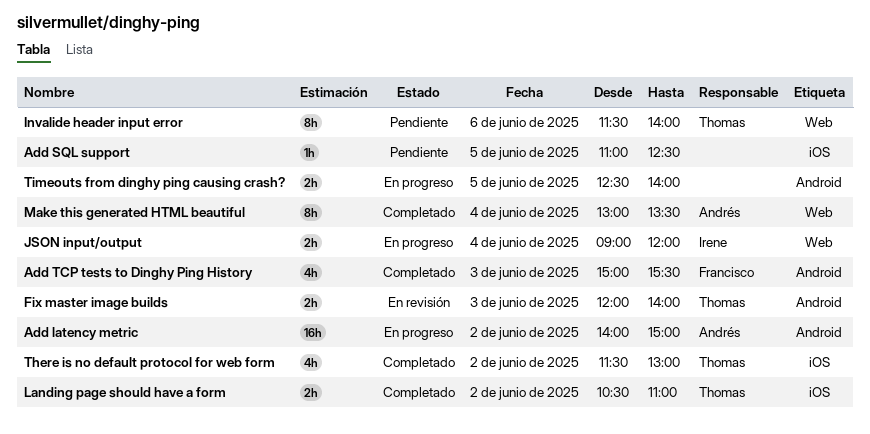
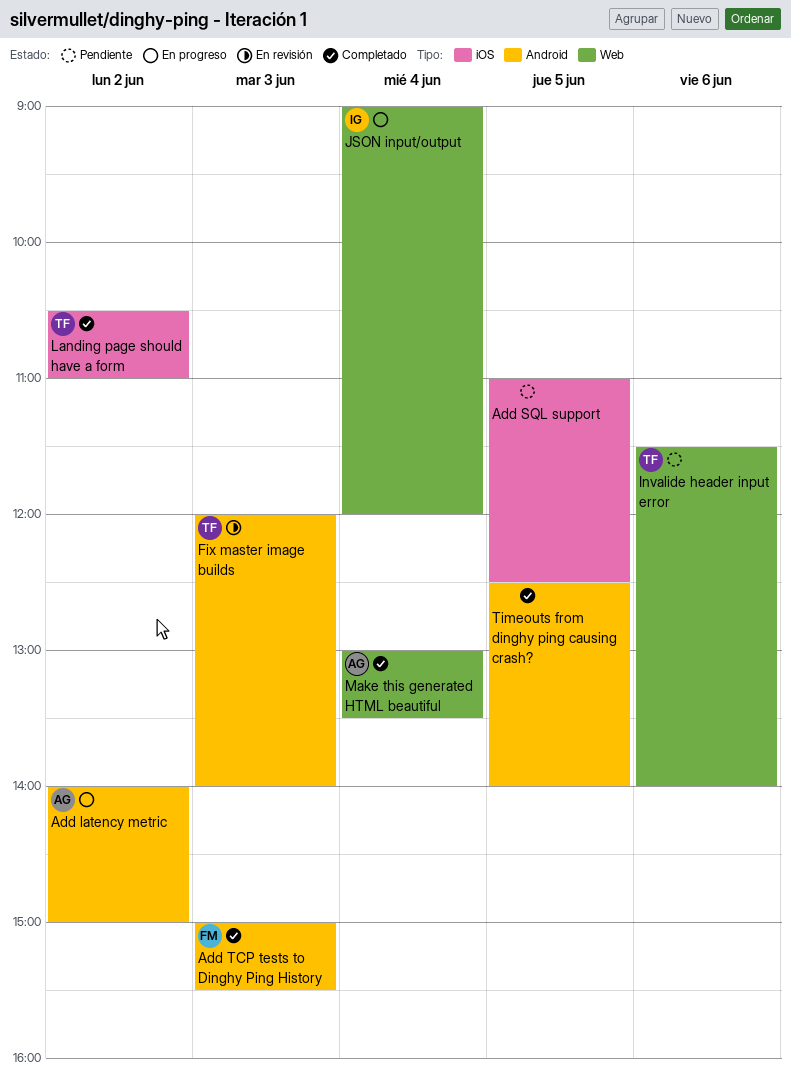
There is no default protocol for web form: present -> none
Timeouts from dinghy ping causing crash?, status: En progreso -> Completado

